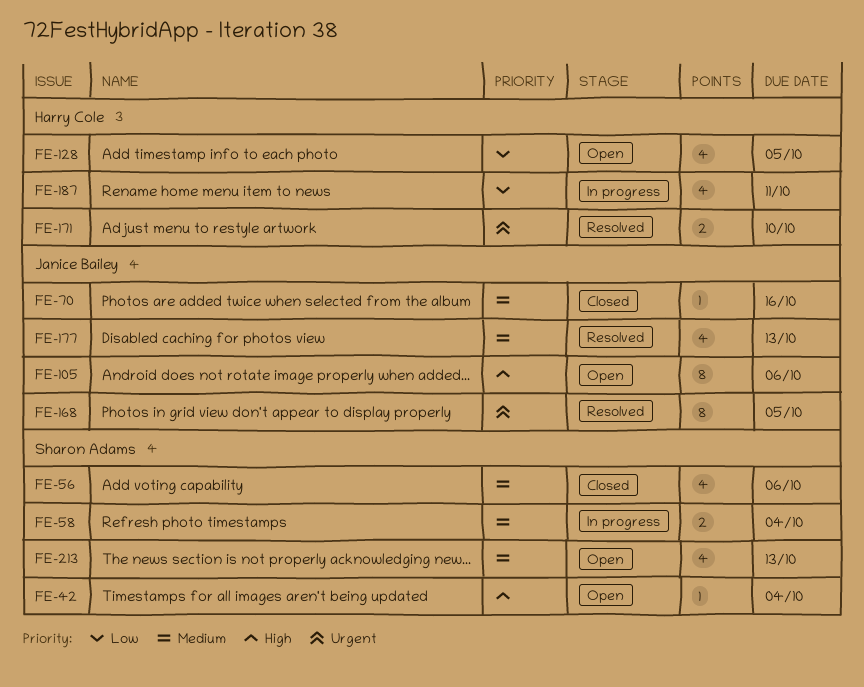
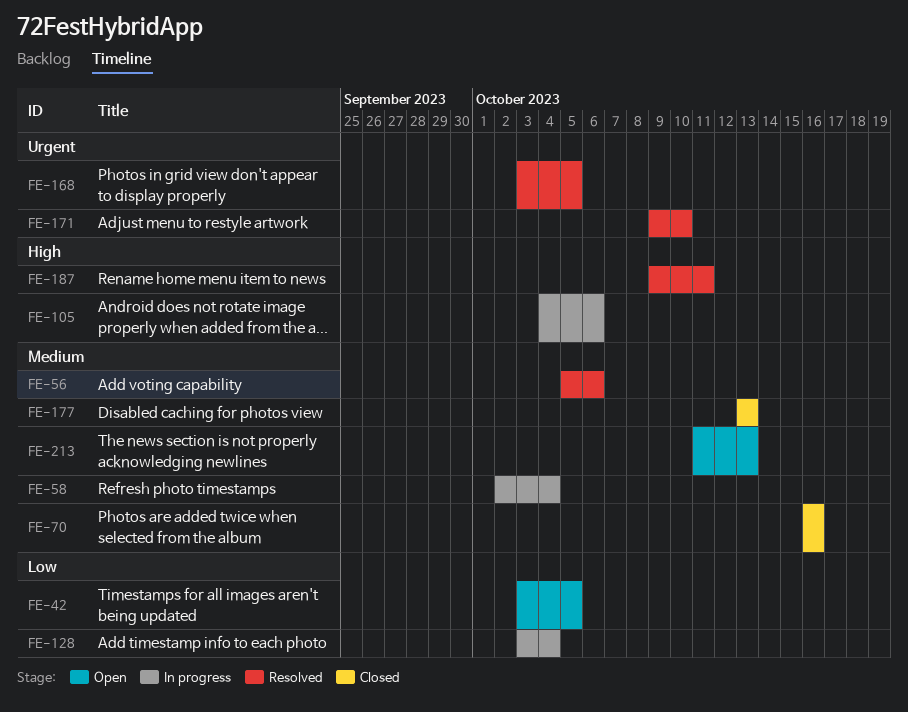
FE-42, priority: High -> Low
FE-42, due: Oct 4 -> Oct 5
FE-56, status: Closed -> Resolved
FE-105, status: Open -> In progress
FE-128, status: Open -> In progress
FE-128, due: Oct 5 -> Oct 4
FE-177, status: Resolved -> Closed
FE-187, status: In progress -> Resolved
FE-187, priority: Low -> High

